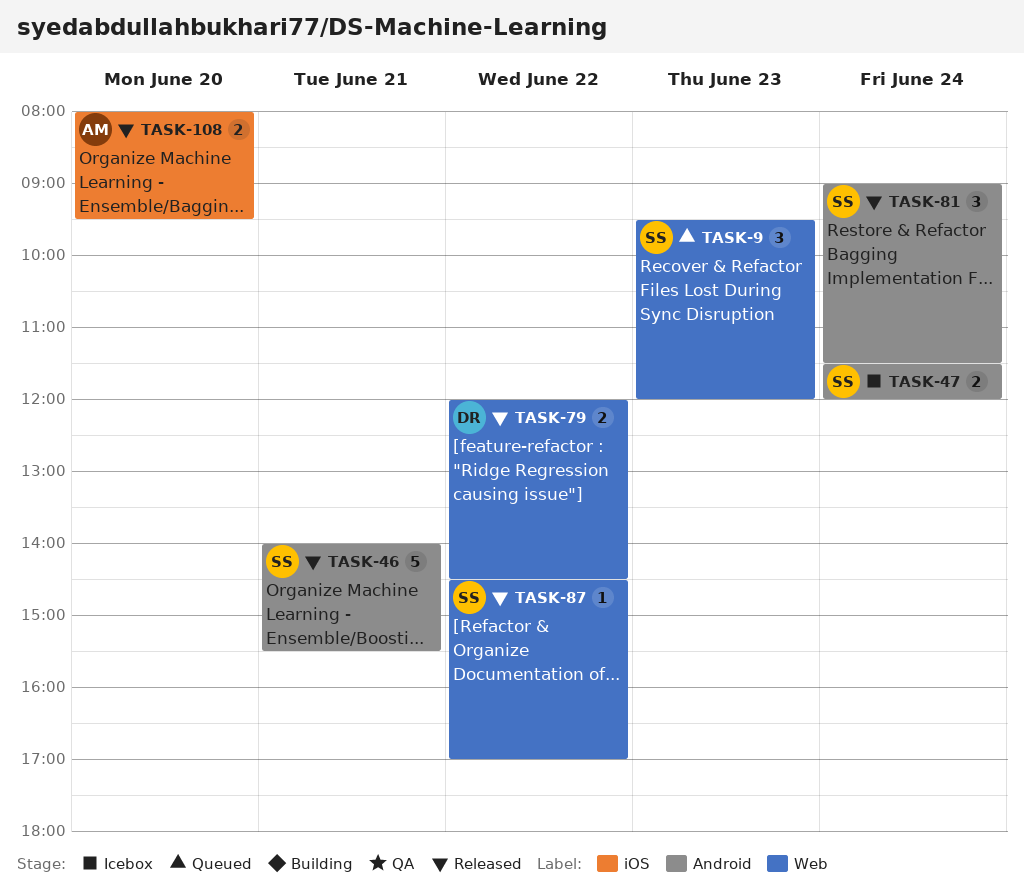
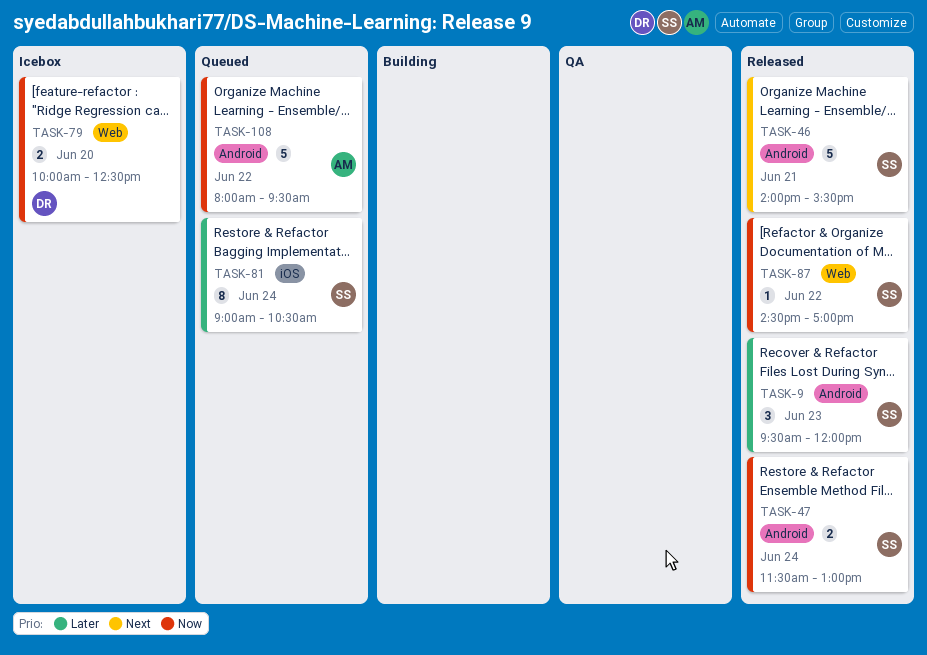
TASK-9, status: Queued -> Released
TASK-9, label: Web -> Android
TASK-47, status: Icebox -> Released
TASK-47, ends: 12:00 -> 13:00
TASK-79, status: Released -> Icebox
TASK-79, day: Jun 22 -> Jun 20
TASK-79, begins: 12:00 -> 10:00
TASK-79, ends: 14:30 -> 12:30
TASK-81, status: Released -> Queued
TASK-81, label: Android -> iOS
TASK-81, estimate: 3 -> 8
TASK-81, ends: 11:30 -> 10:30
TASK-108, status: Released -> Queued
TASK-108, label: iOS -> Android
TASK-108, estimate: 2 -> 5
TASK-108, day: Jun 20 -> Jun 22

